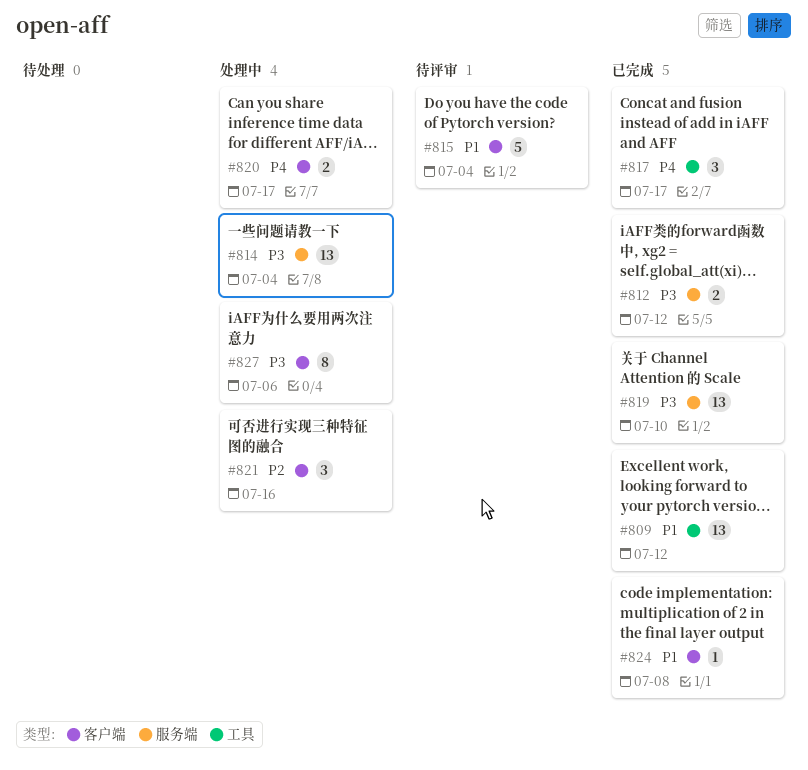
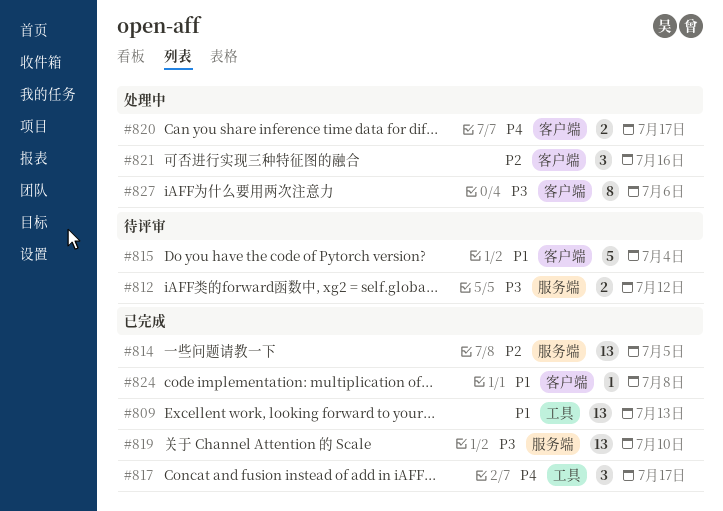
#809, due: Jul 12 -> Jul 13
#812, status: 已完成 -> 待评审
#814, status: 处理中 -> 已完成
#814, priority: P3 -> P2
#814, due: Jul 4 -> Jul 5

